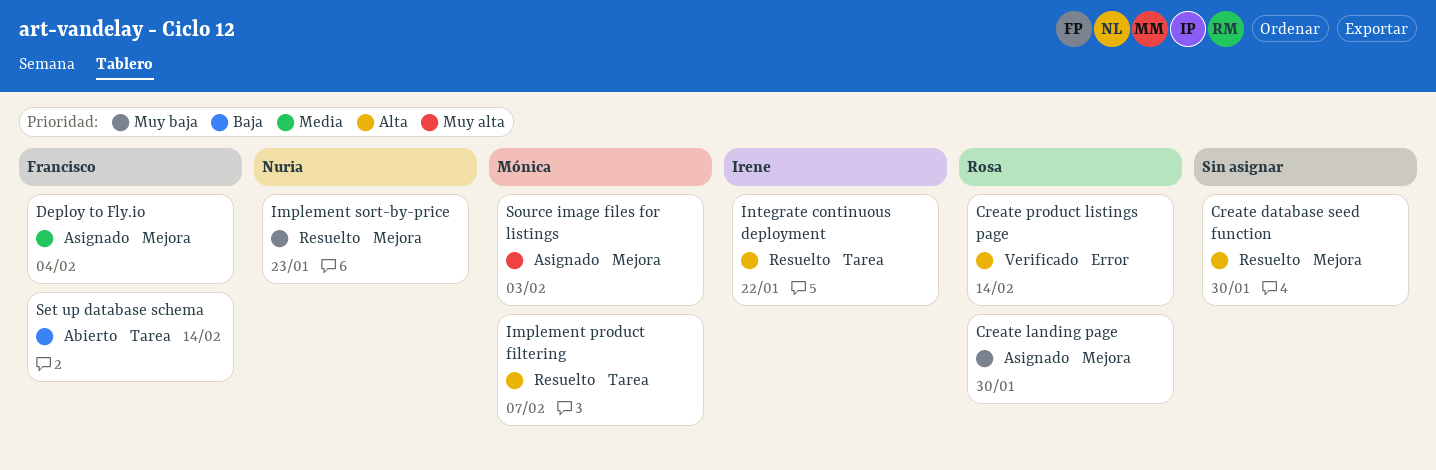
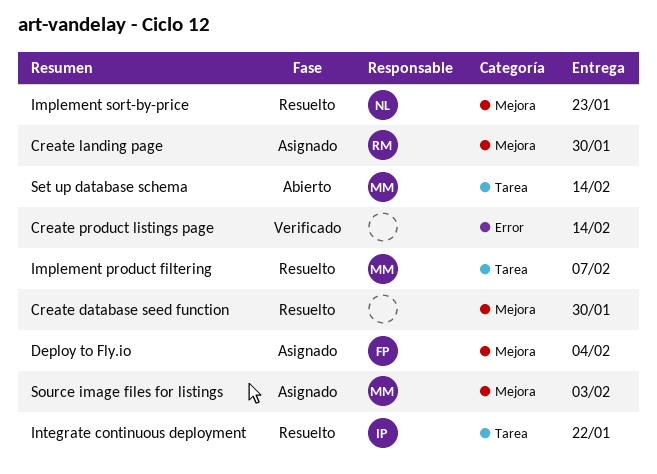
Create product listings page, owner: Rosa -> none
Set up database schema, owner: Francisco -> Mónica

